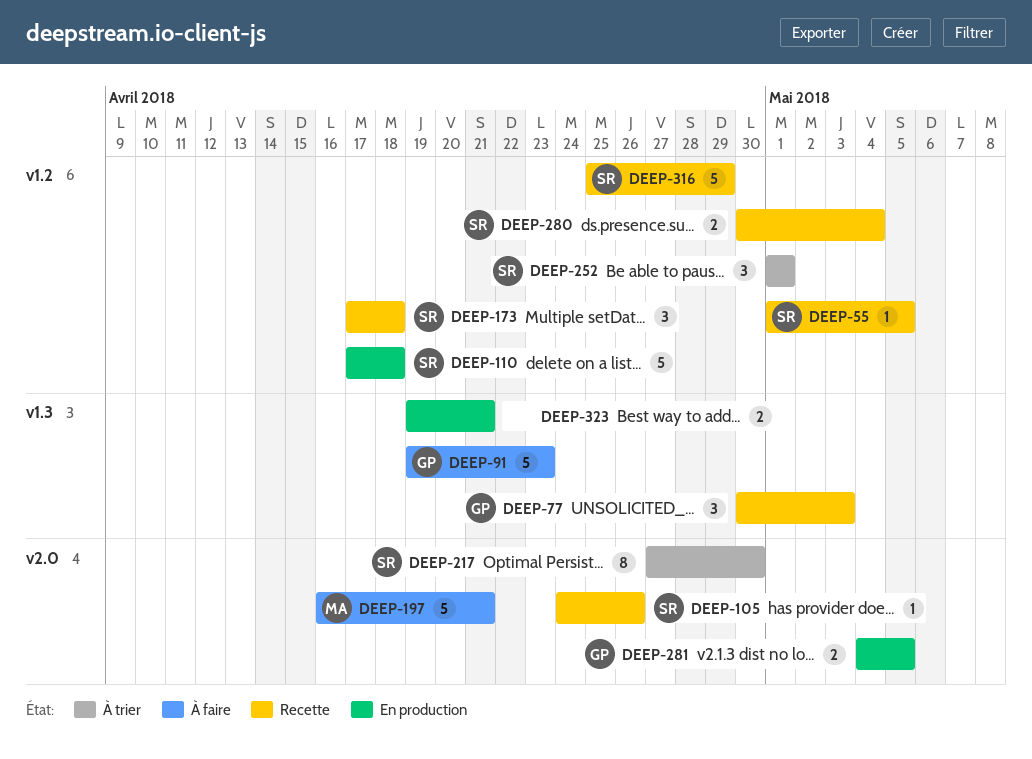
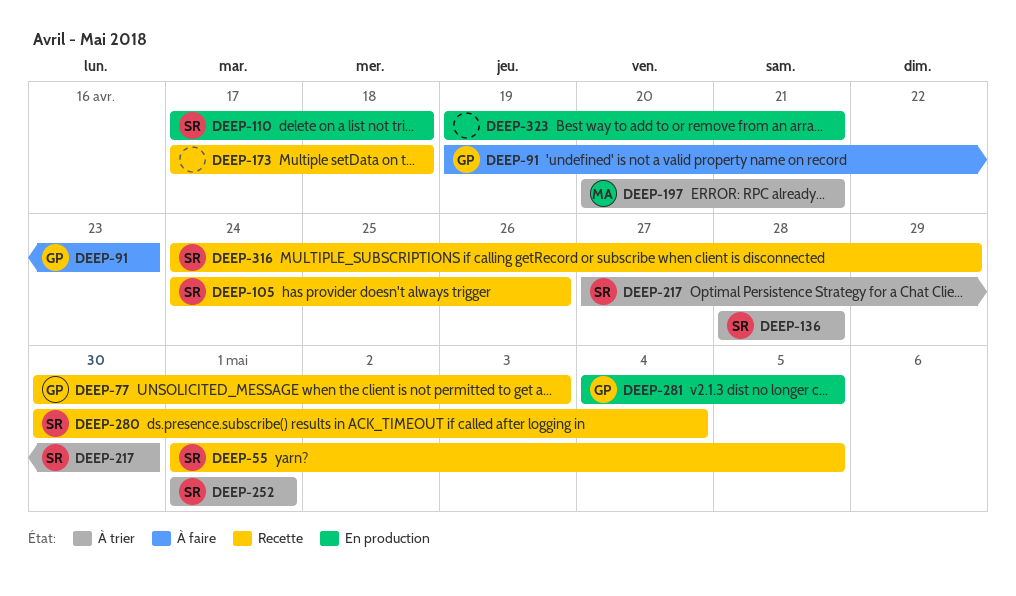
DEEP-136: none -> present
DEEP-173, owner: SR -> none
DEEP-197, status: À faire -> À trier
DEEP-197, start: Apr 16 -> Apr 20
DEEP-316, start: Apr 25 -> Apr 24

